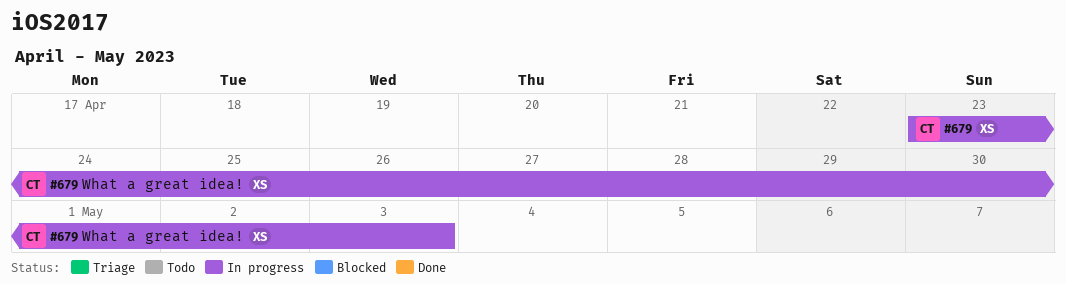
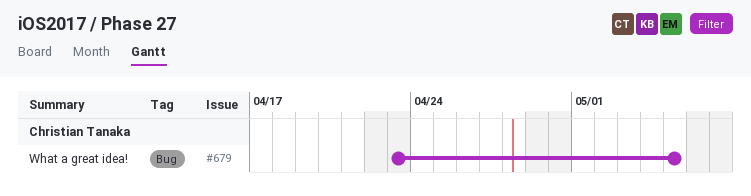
#679, due: May 3 -> May 5

